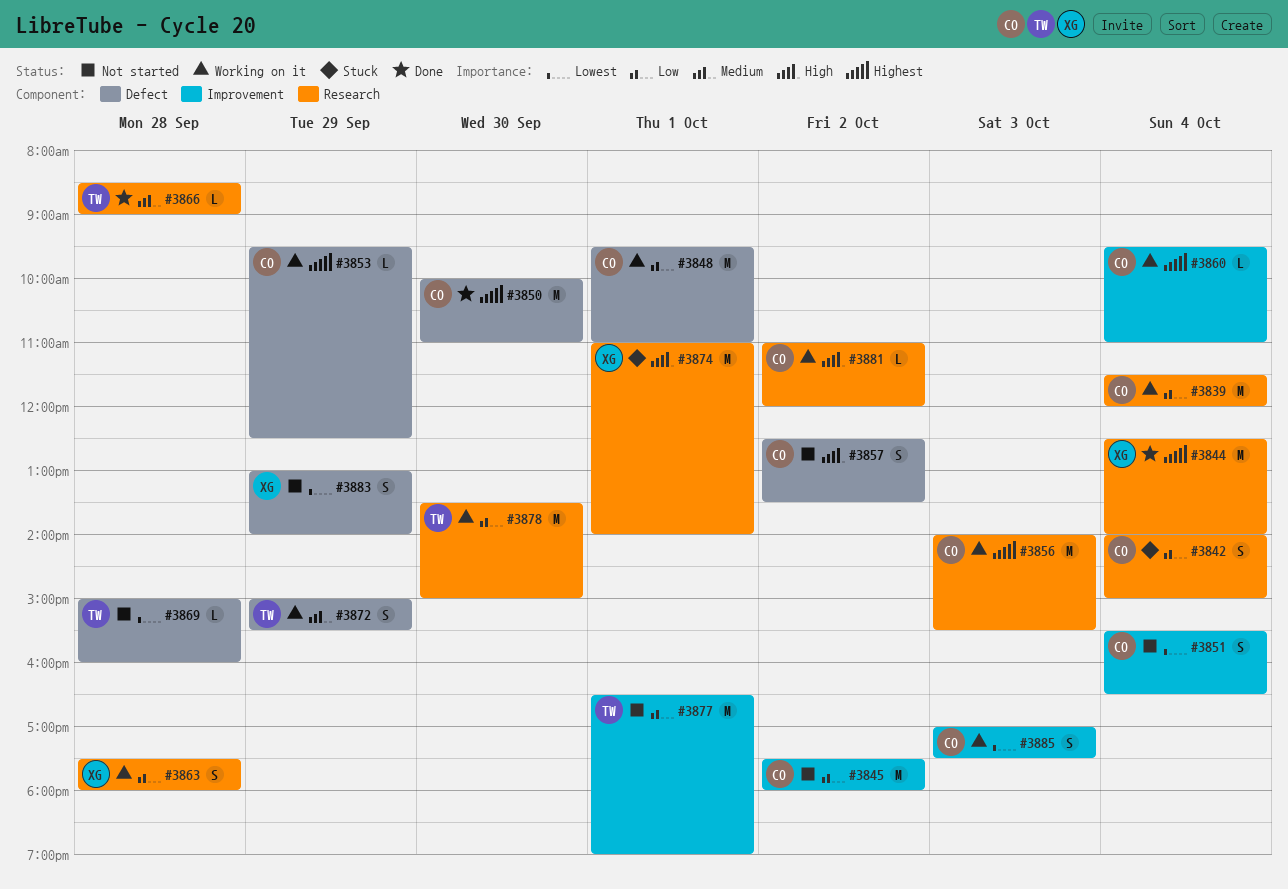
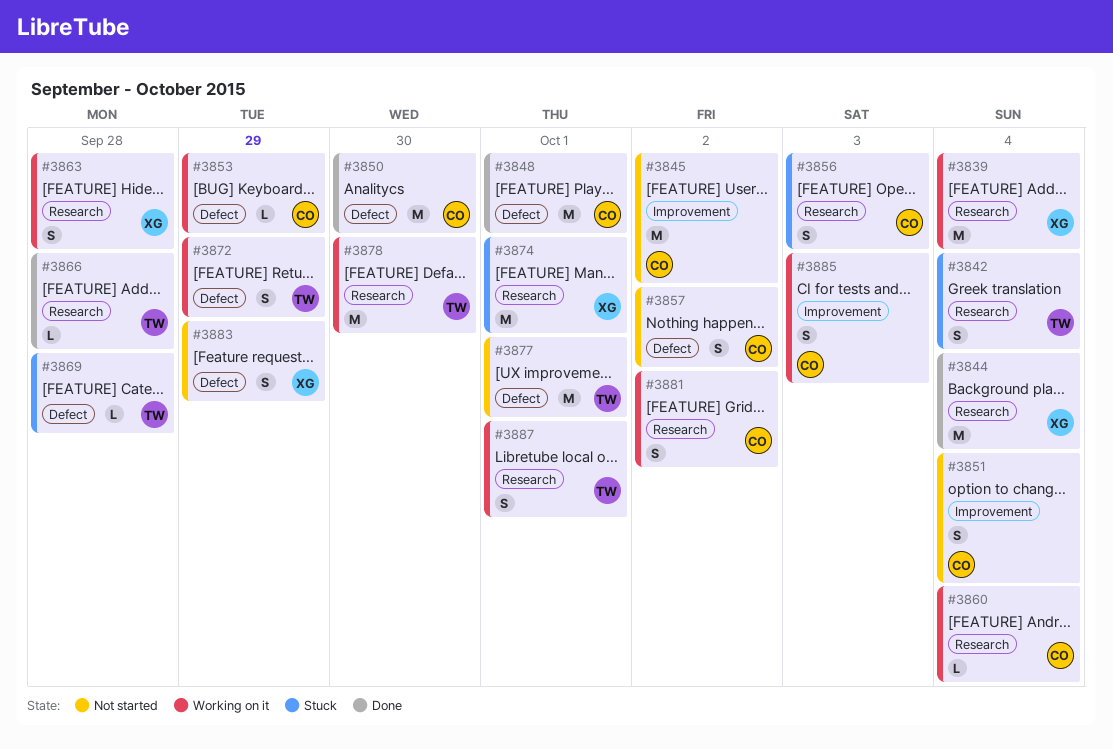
#3839, owner: CO -> XG
#3842, owner: CO -> TW
#3848, status: Working on it -> Done
#3856, status: Working on it -> Stuck
#3856, estimate: M -> S
#3860, label: Improvement -> Research
#3869, status: Not started -> Stuck
#3877, label: Improvement -> Defect
#3881, estimate: L -> S
#3887: none -> present

